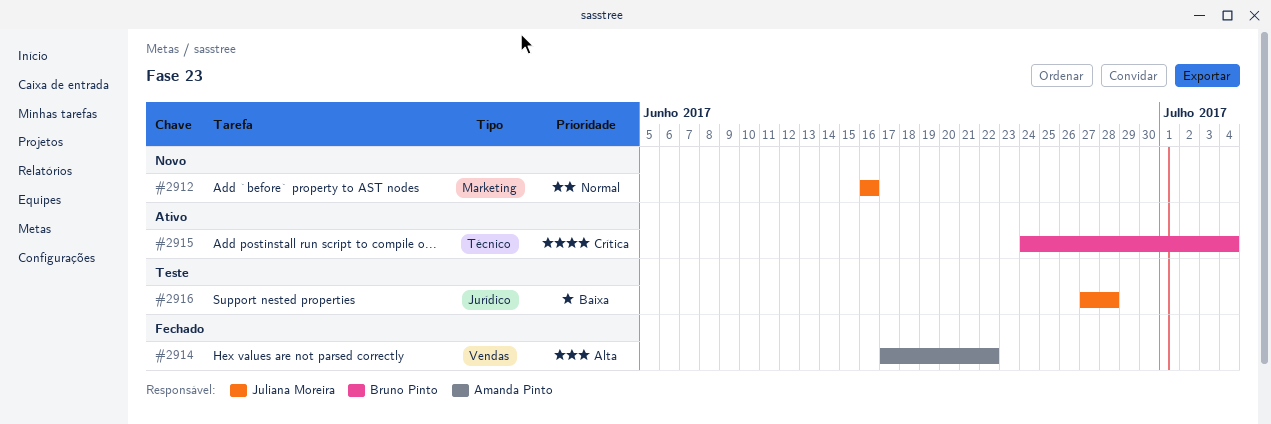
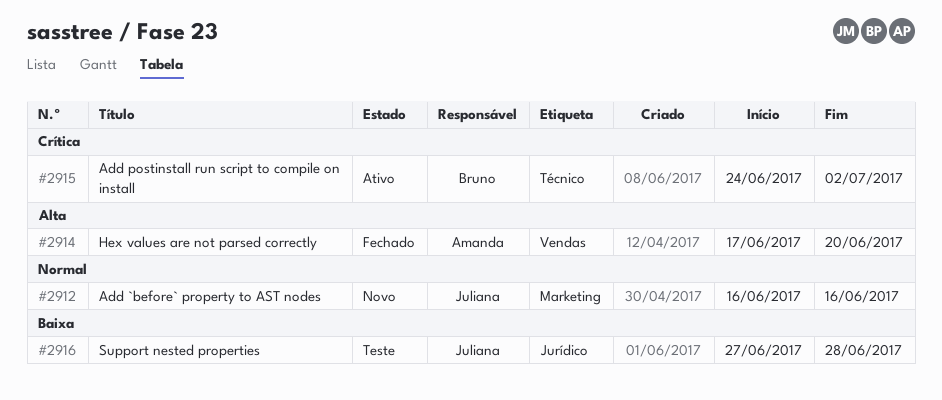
#2914, due: Jun 22 -> Jun 20
#2915, due: Jul 4 -> Jul 2

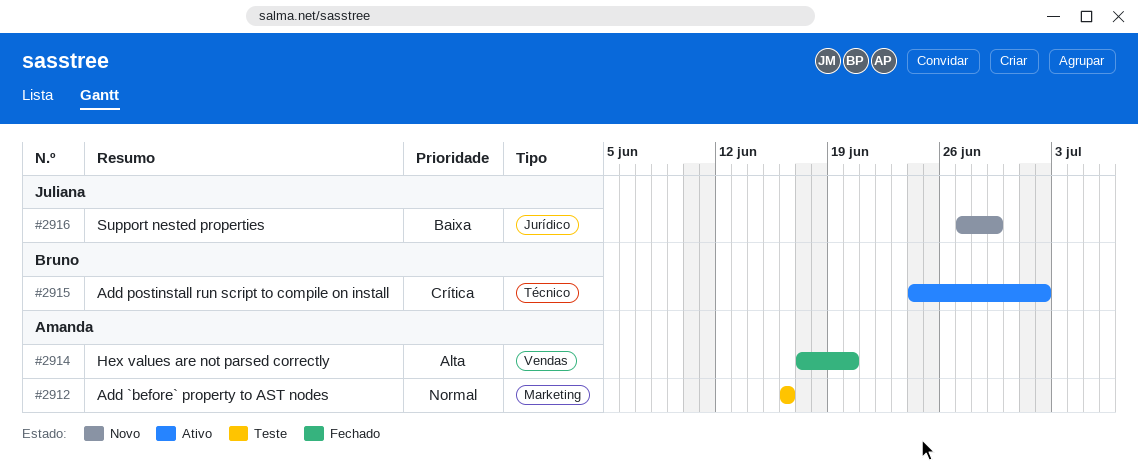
#2912, status: Novo -> Teste
#2912, owner: Juliana -> Amanda
#2916, status: Teste -> Novo
#2916, due: Jun 28 -> Jun 29

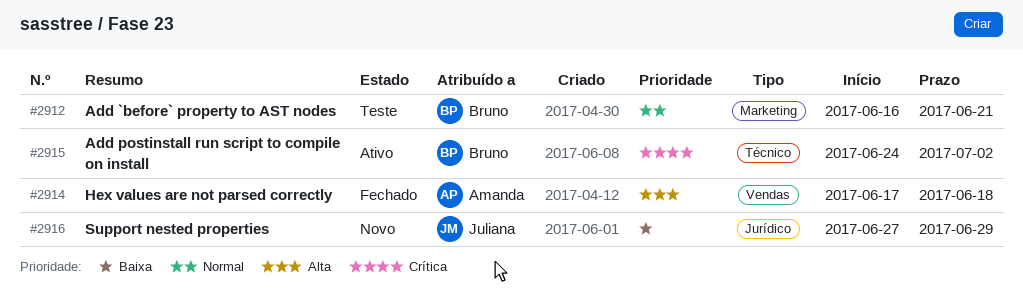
#2912, owner: Amanda -> Bruno
#2912, due: Jun 16 -> Jun 21
#2914, due: Jun 20 -> Jun 18

